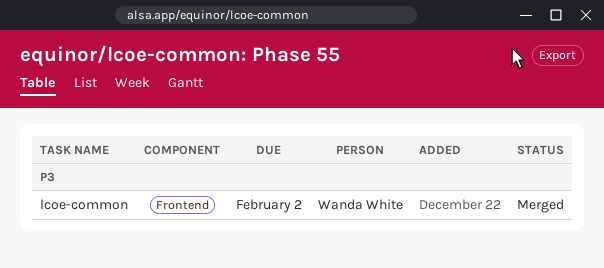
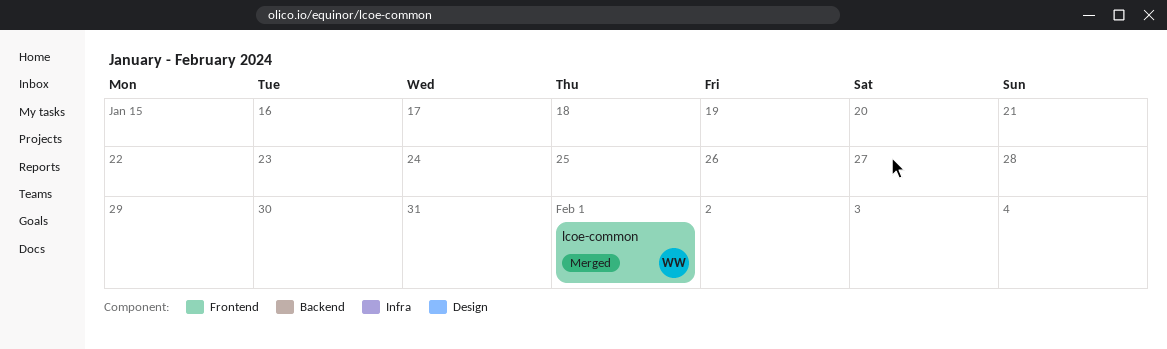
lcoe-common, due: Feb 2 -> Feb 1

